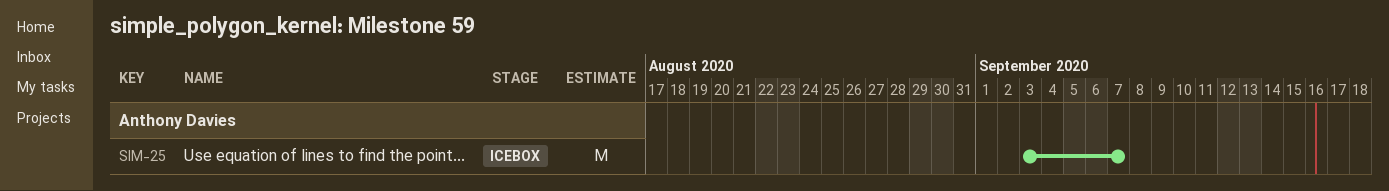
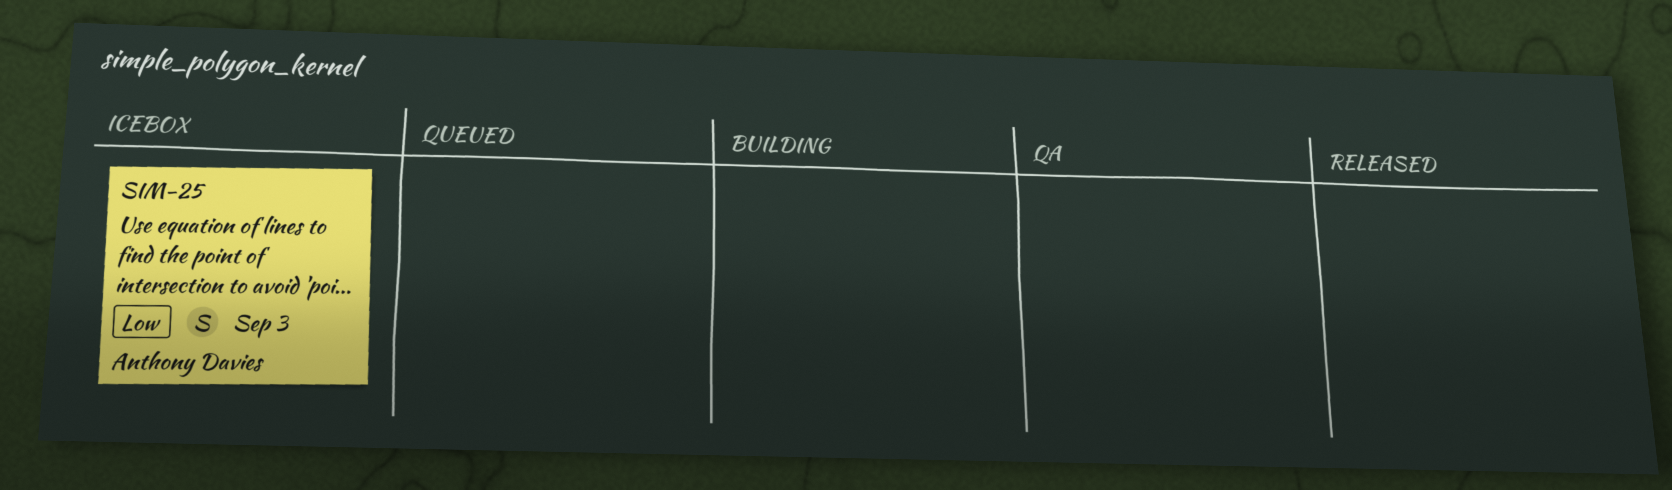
SIM-25, estimate: M -> S
SIM-25, due: Sep 7 -> Sep 3

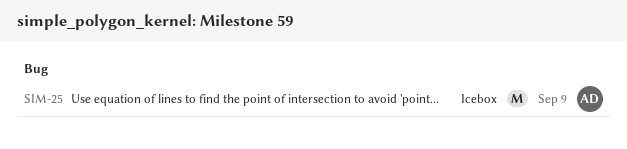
SIM-25, estimate: S -> M
SIM-25, due: Sep 3 -> Sep 9

